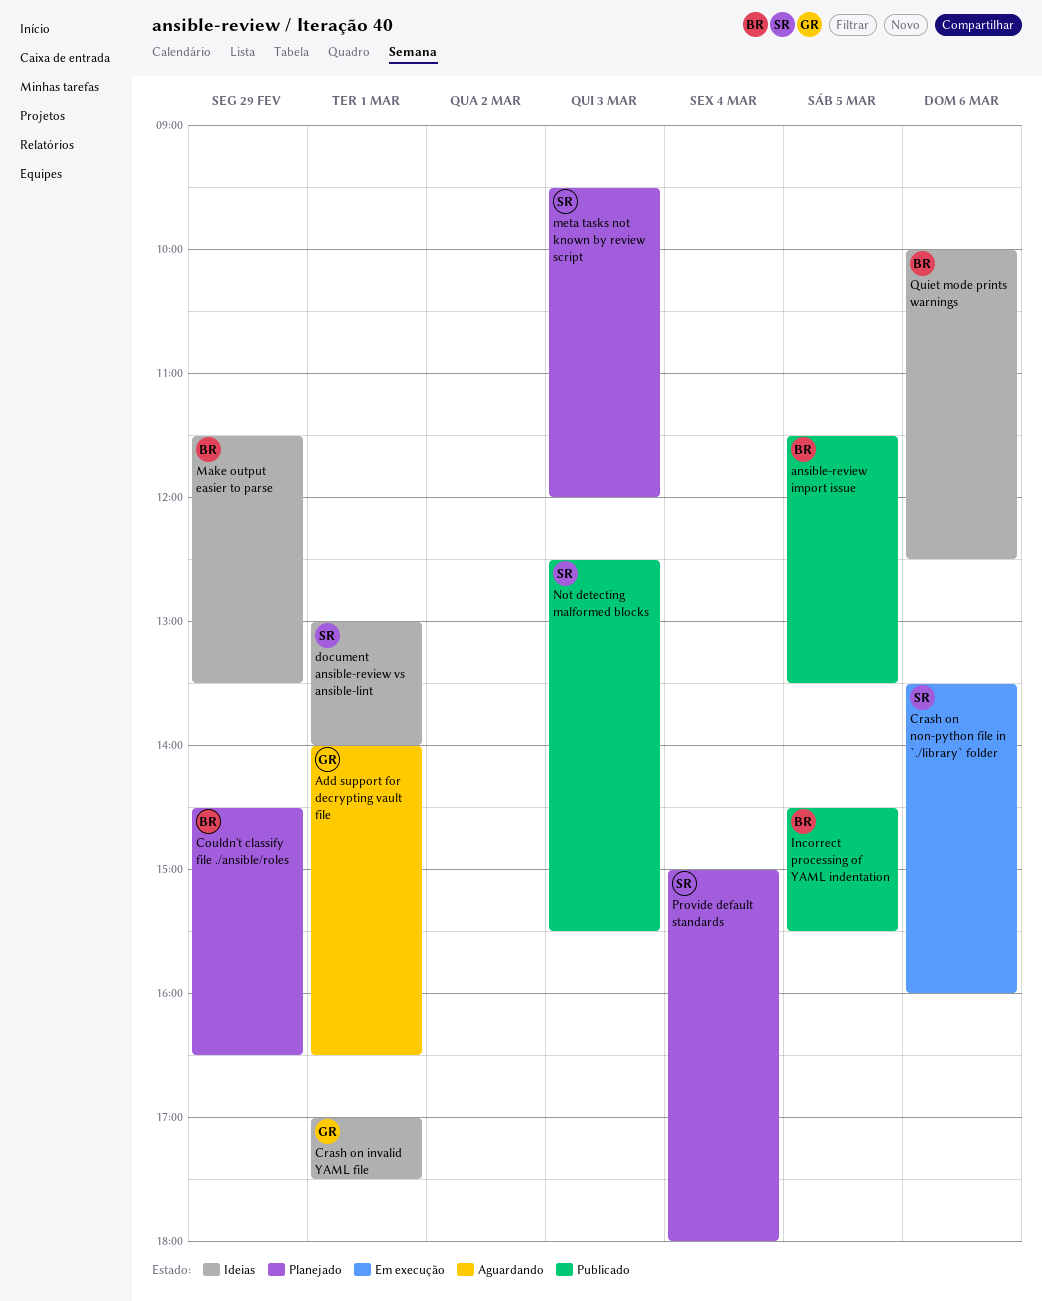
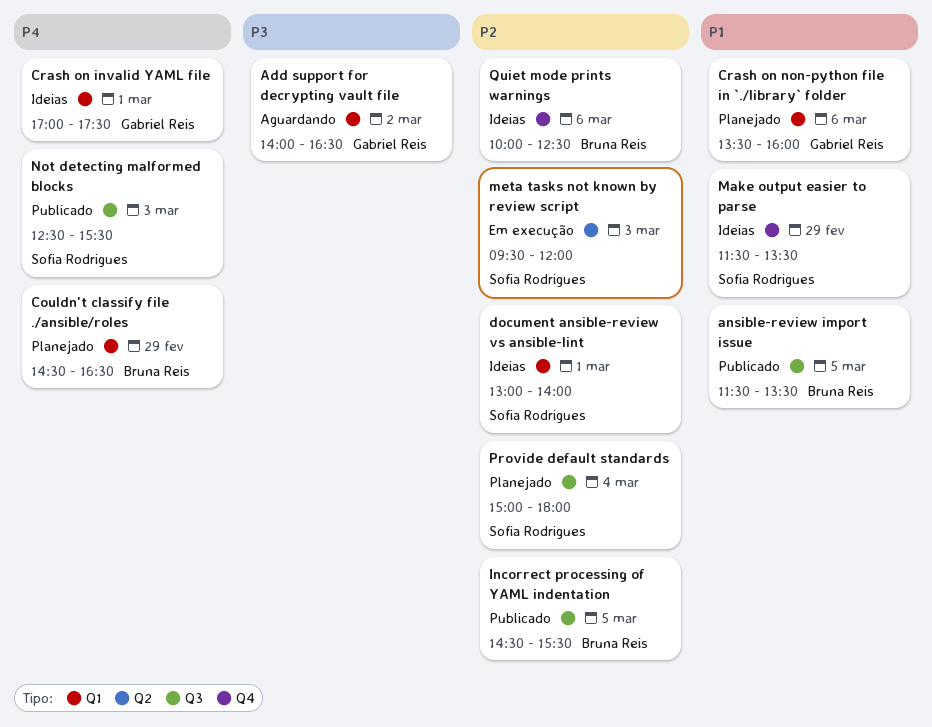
Add support for decrypting vault file, day: Mar 1 -> Mar 2
Crash on non-python file in `./library` folder, status: Em execução -> Planejado
Crash on non-python file in `./library` folder, owner: Sofia Rodrigues -> Gabriel Reis
Make output easier to parse, owner: Bruna Reis -> Sofia Rodrigues
meta tasks not known by review script, status: Planejado -> Em execução

